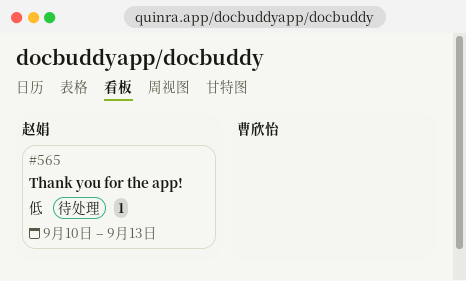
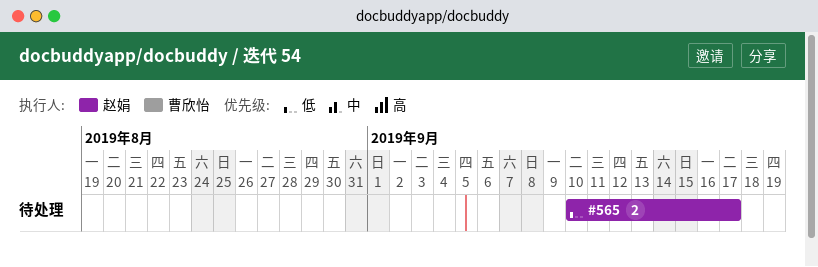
#565, estimate: 1 -> 2
#565, due: Sep 13 -> Sep 17

